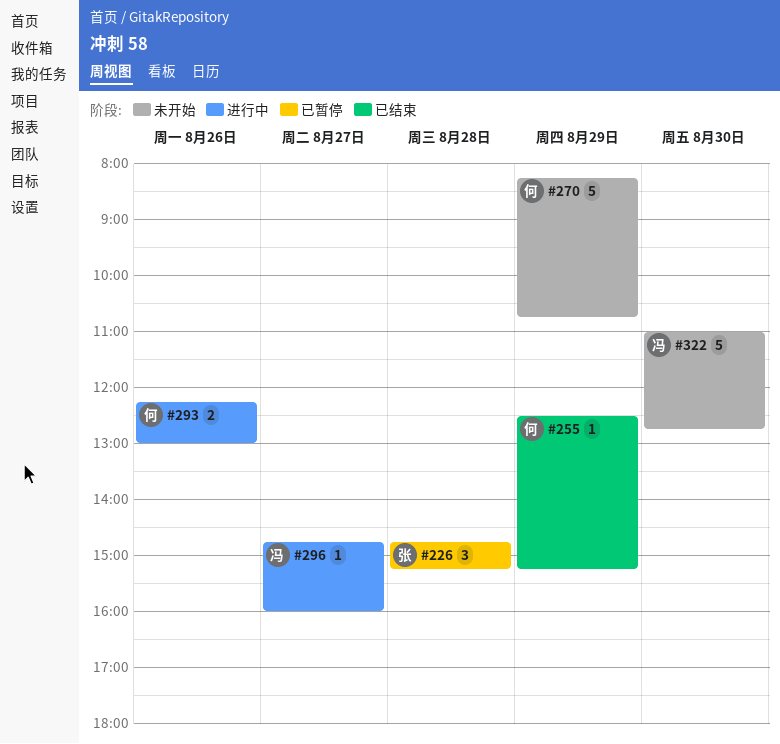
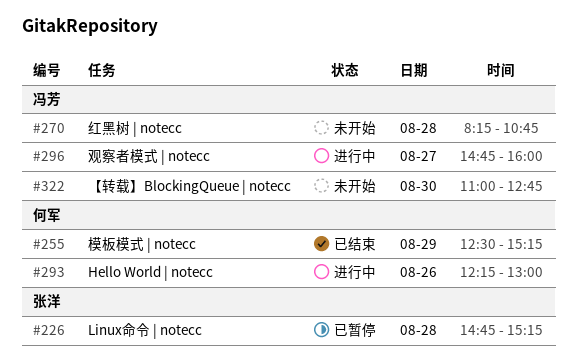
#270, owner: 何军 -> 冯芳
#270, day: Aug 29 -> Aug 28

